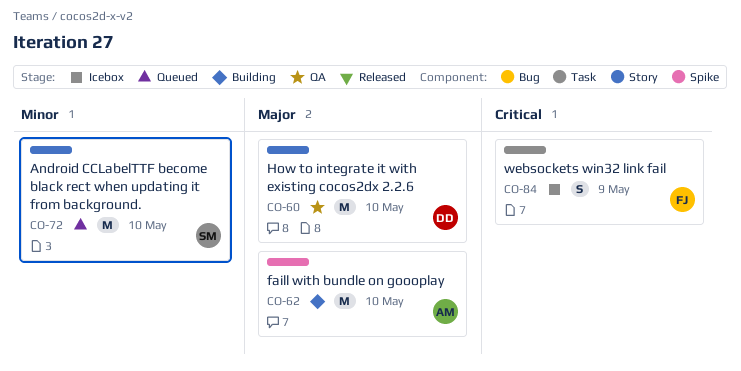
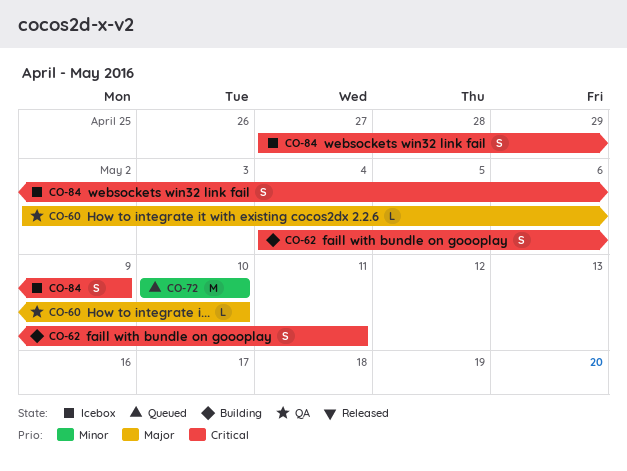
CO-60, estimate: M -> L
CO-62, priority: Major -> Critical
CO-62, estimate: M -> S
CO-62, due: May 10 -> May 11

